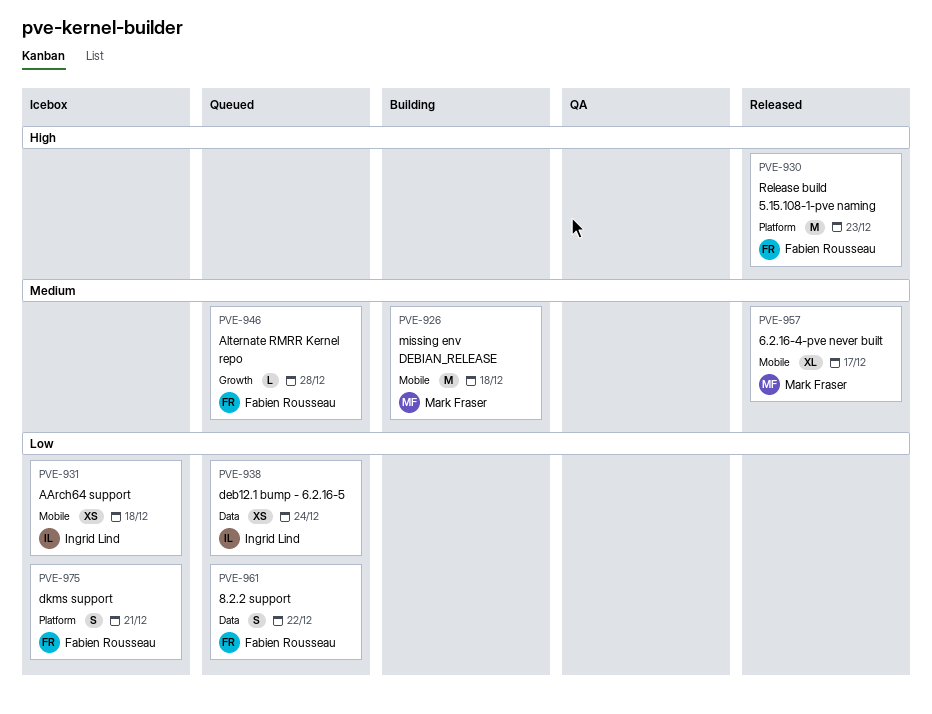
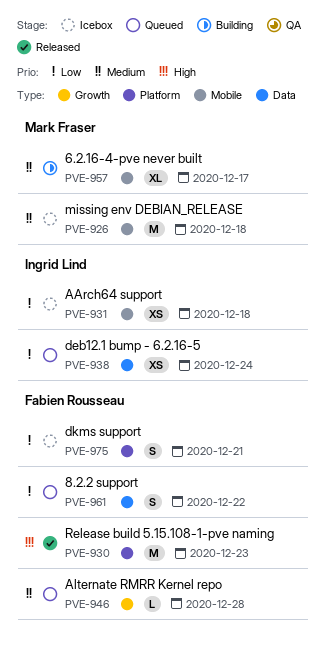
PVE-926, status: Building -> Icebox
PVE-957, status: Released -> Building

